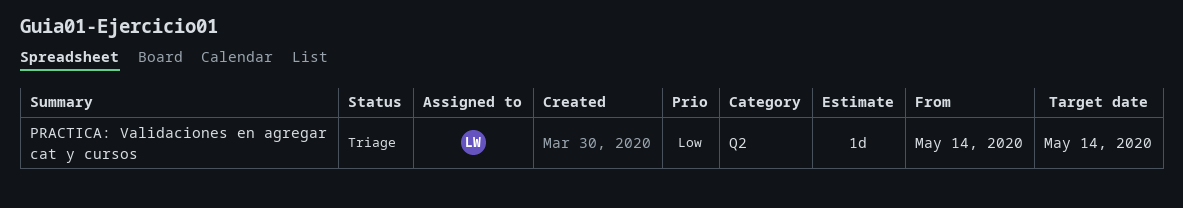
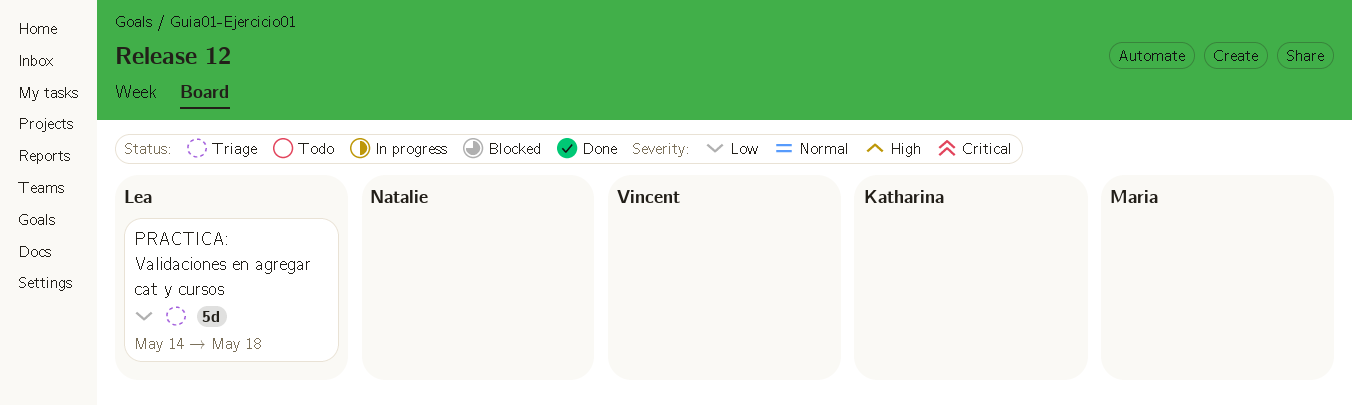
PRACTICA: Validaciones en agregar cat y cursos, estimate: 1d -> 5d
PRACTICA: Validaciones en agregar cat y cursos, due: May 14 -> May 18

